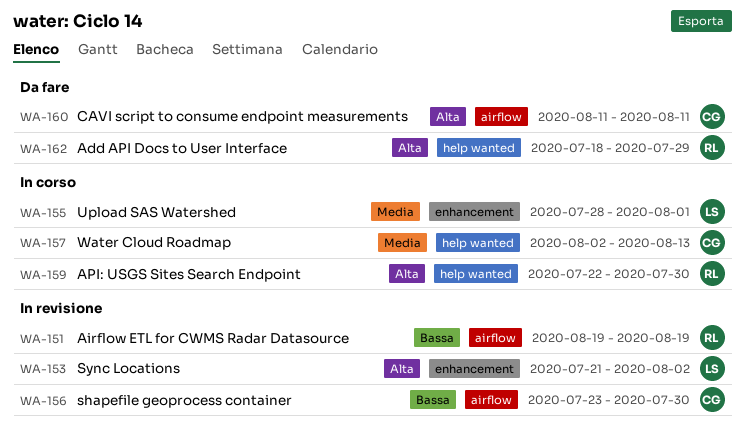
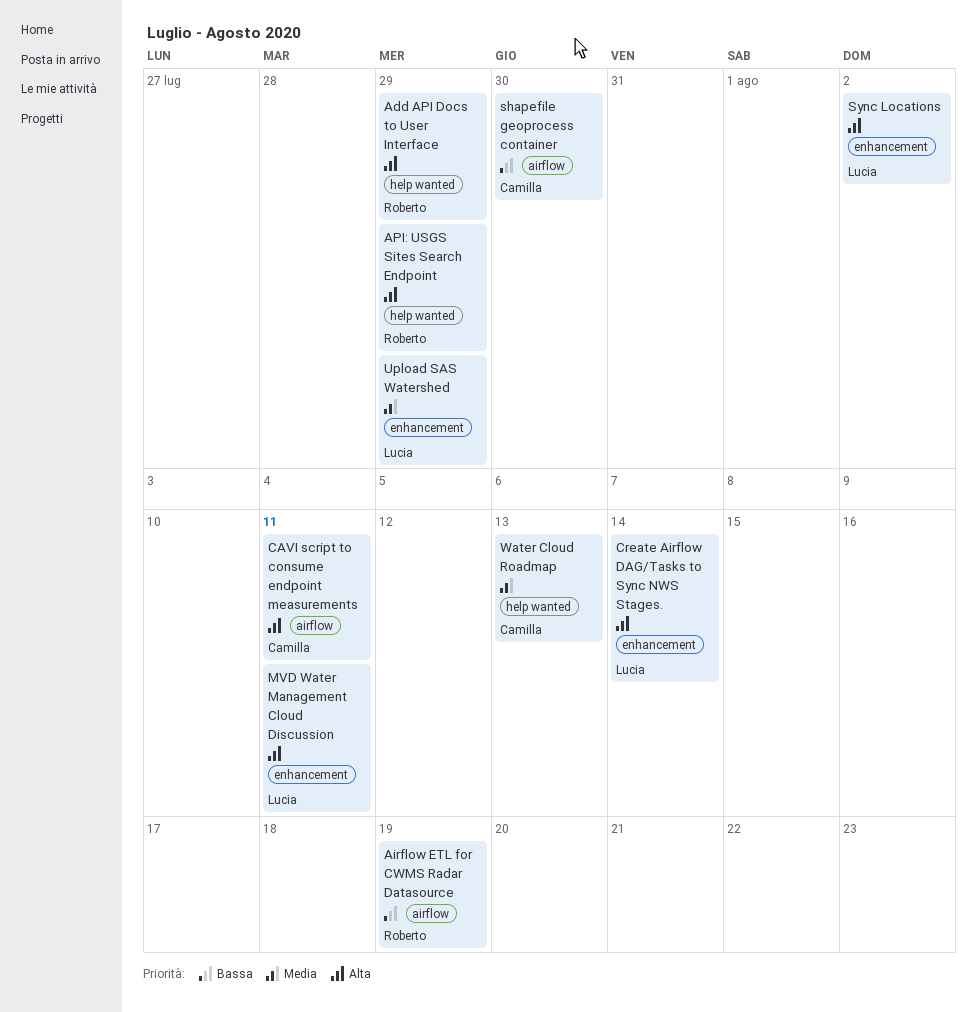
API: USGS Sites Search Endpoint, due: Jul 30 -> Jul 29
Create Airflow DAG/Tasks to Sync NWS Stages.: none -> present
MVD Water Management Cloud Discussion: none -> present
Upload SAS Watershed, due: Aug 1 -> Jul 29

